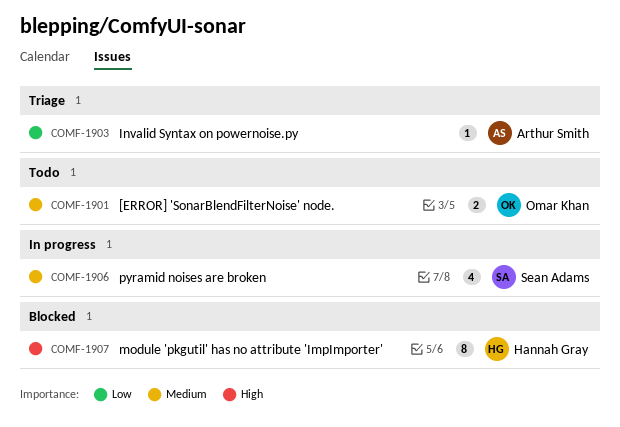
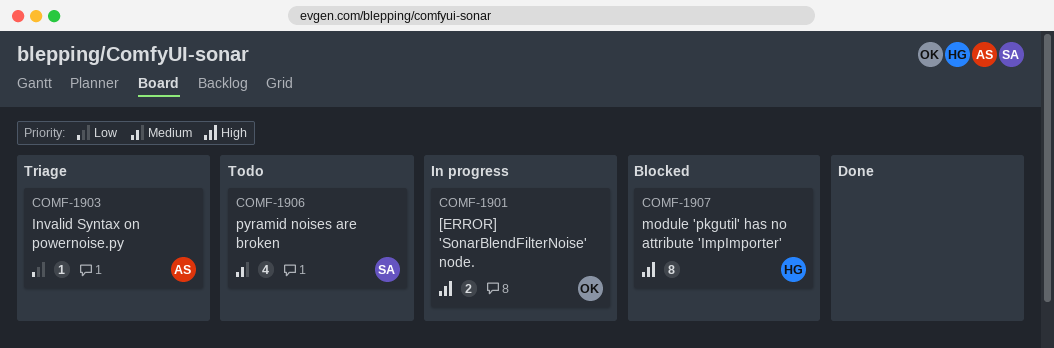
COMF-1901, status: Todo -> In progress
COMF-1901, priority: Medium -> High
COMF-1906, status: In progress -> Todo

